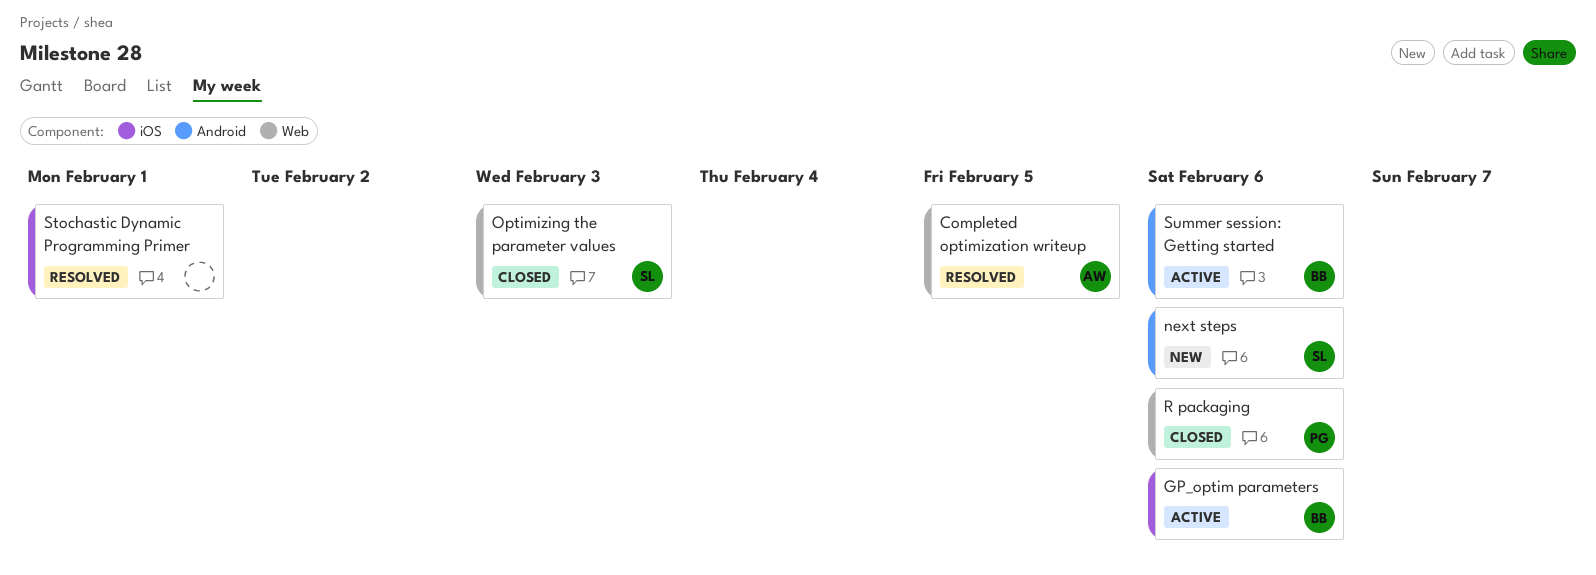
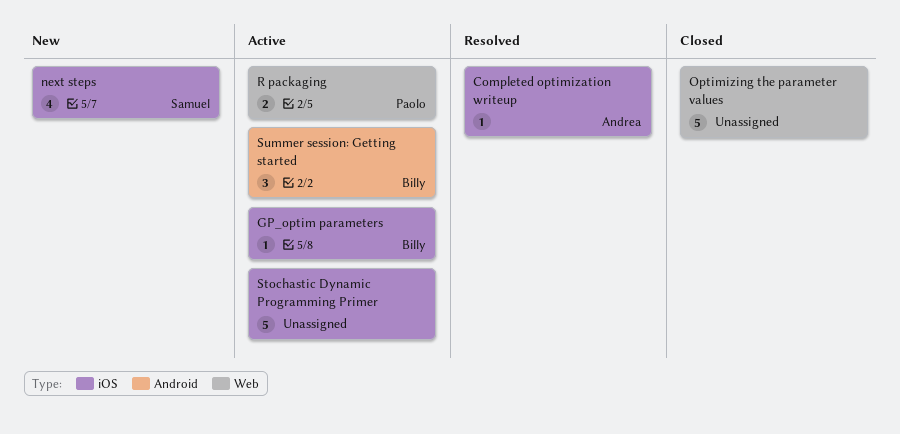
Completed optimization writeup, label: Web -> iOS
next steps, label: Android -> iOS
Optimizing the parameter values, owner: Samuel -> none
R packaging, status: Closed -> Active
Stochastic Dynamic Programming Primer, status: Resolved -> Active

